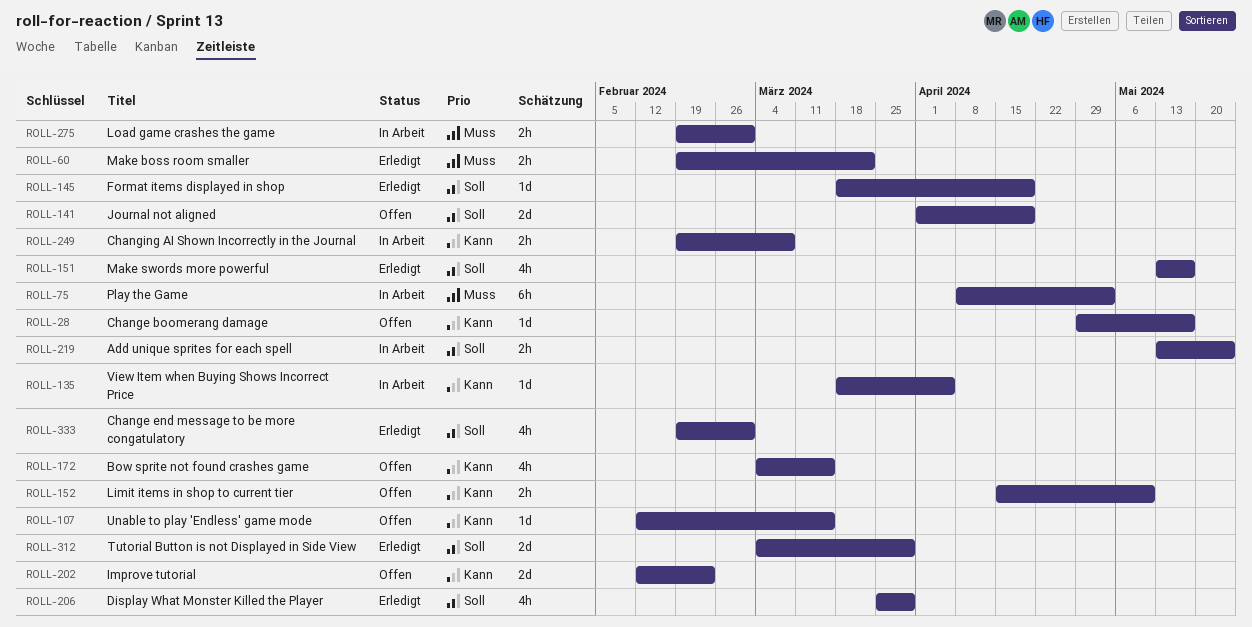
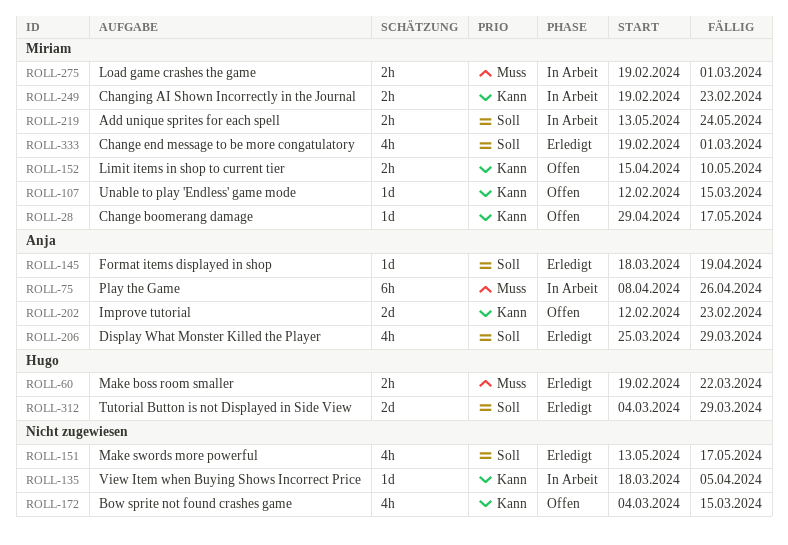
ROLL-75, due: May 3 -> Apr 26
ROLL-141: present -> none
ROLL-249, due: Mar 8 -> Feb 23

